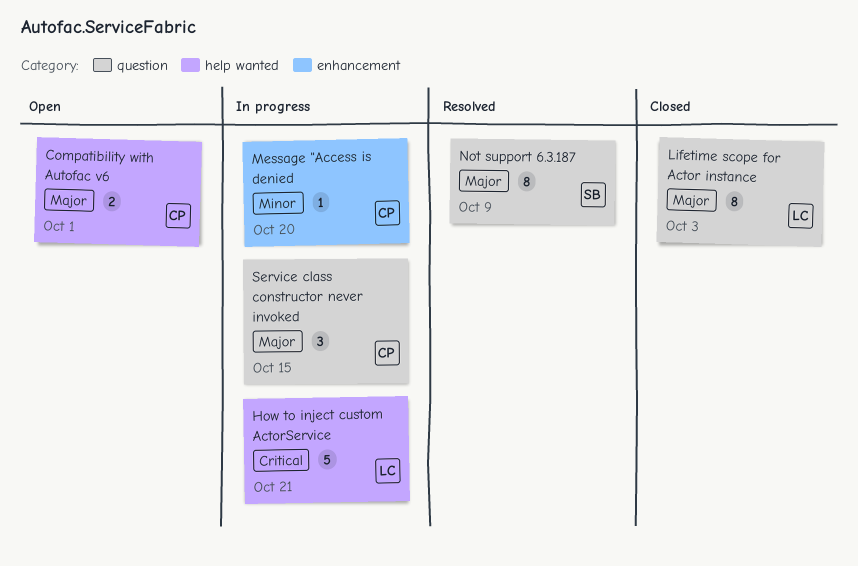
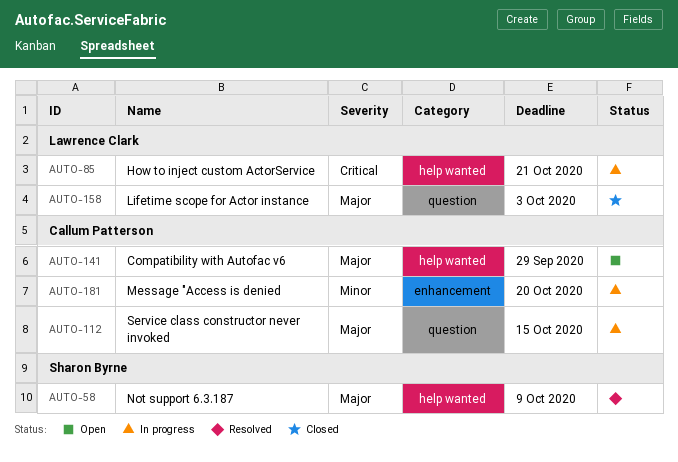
Compatibility with Autofac v6, due: Oct 1 -> Sep 29
Not support 6.3.187, label: question -> help wanted

